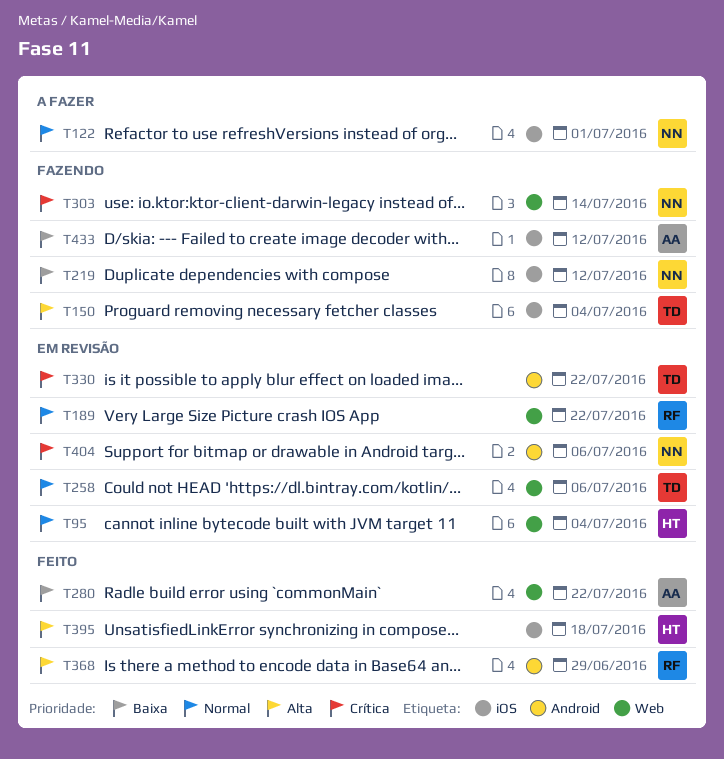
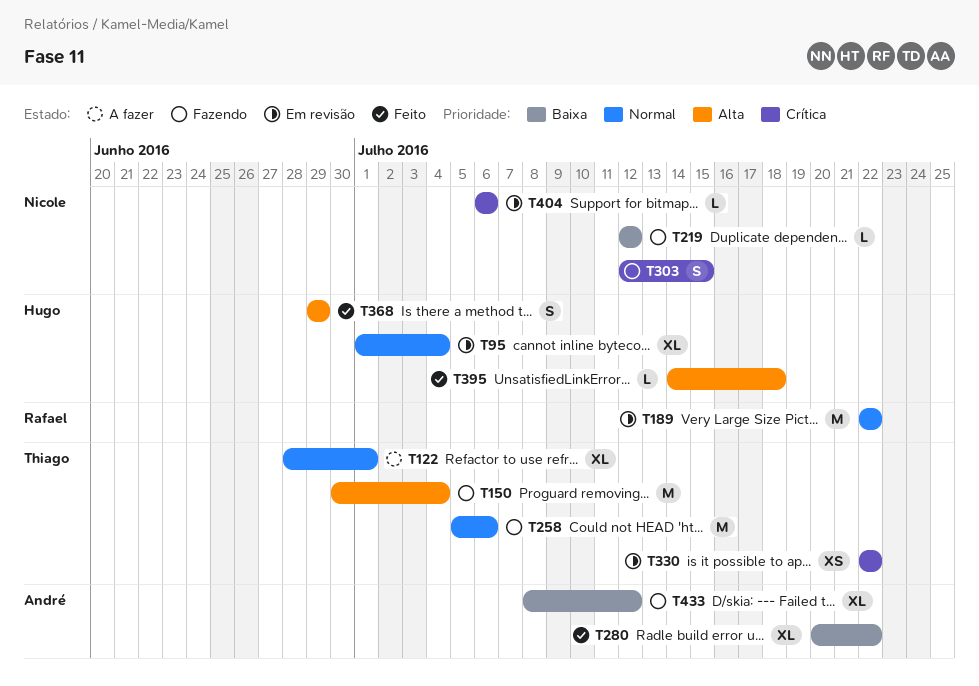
T122, owner: Nicole -> Thiago
T258, status: Em revisão -> Fazendo
T303, due: Jul 14 -> Jul 15
T368, owner: Rafael -> Hugo

